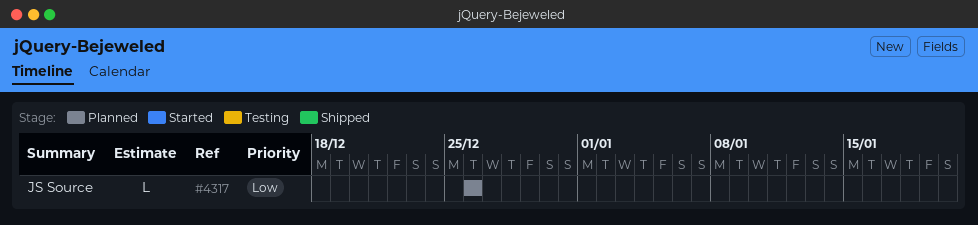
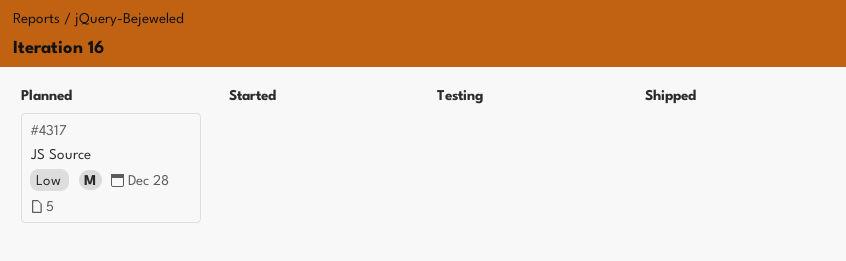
#4317, estimate: L -> M
#4317, due: Dec 26 -> Dec 28

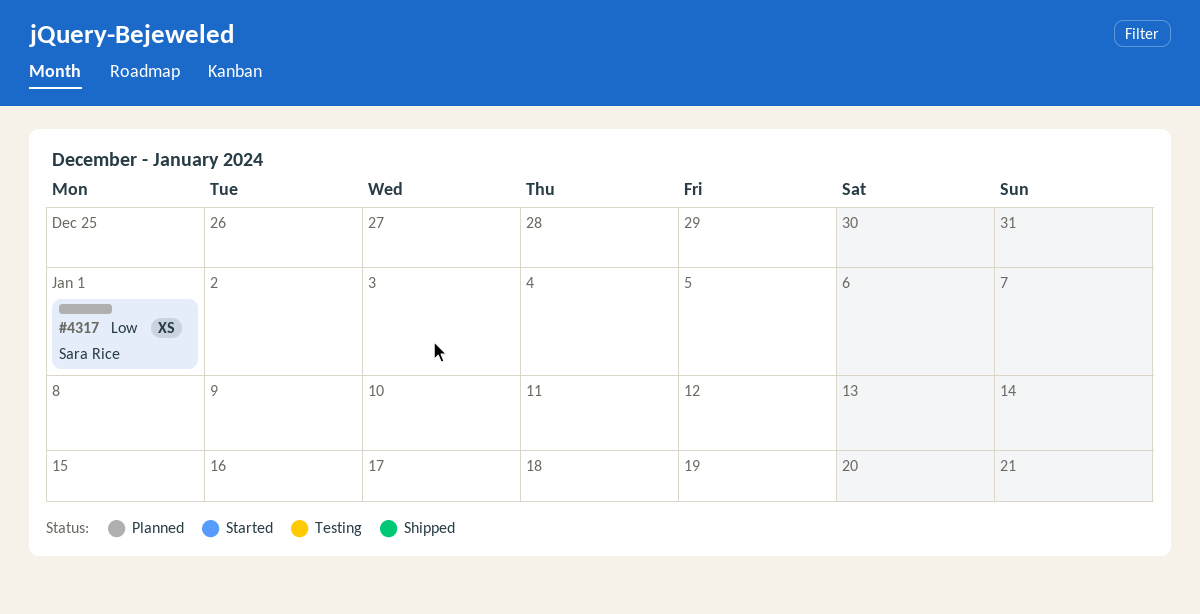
#4317, estimate: M -> XS
#4317, due: Dec 28 -> Jan 1

